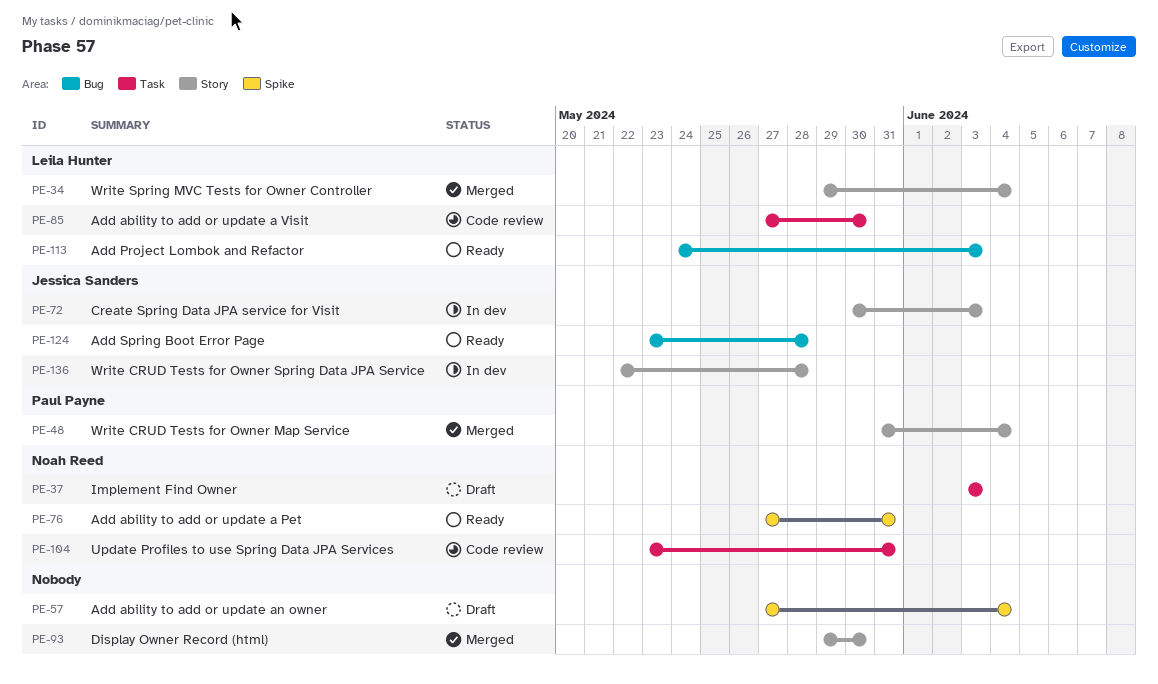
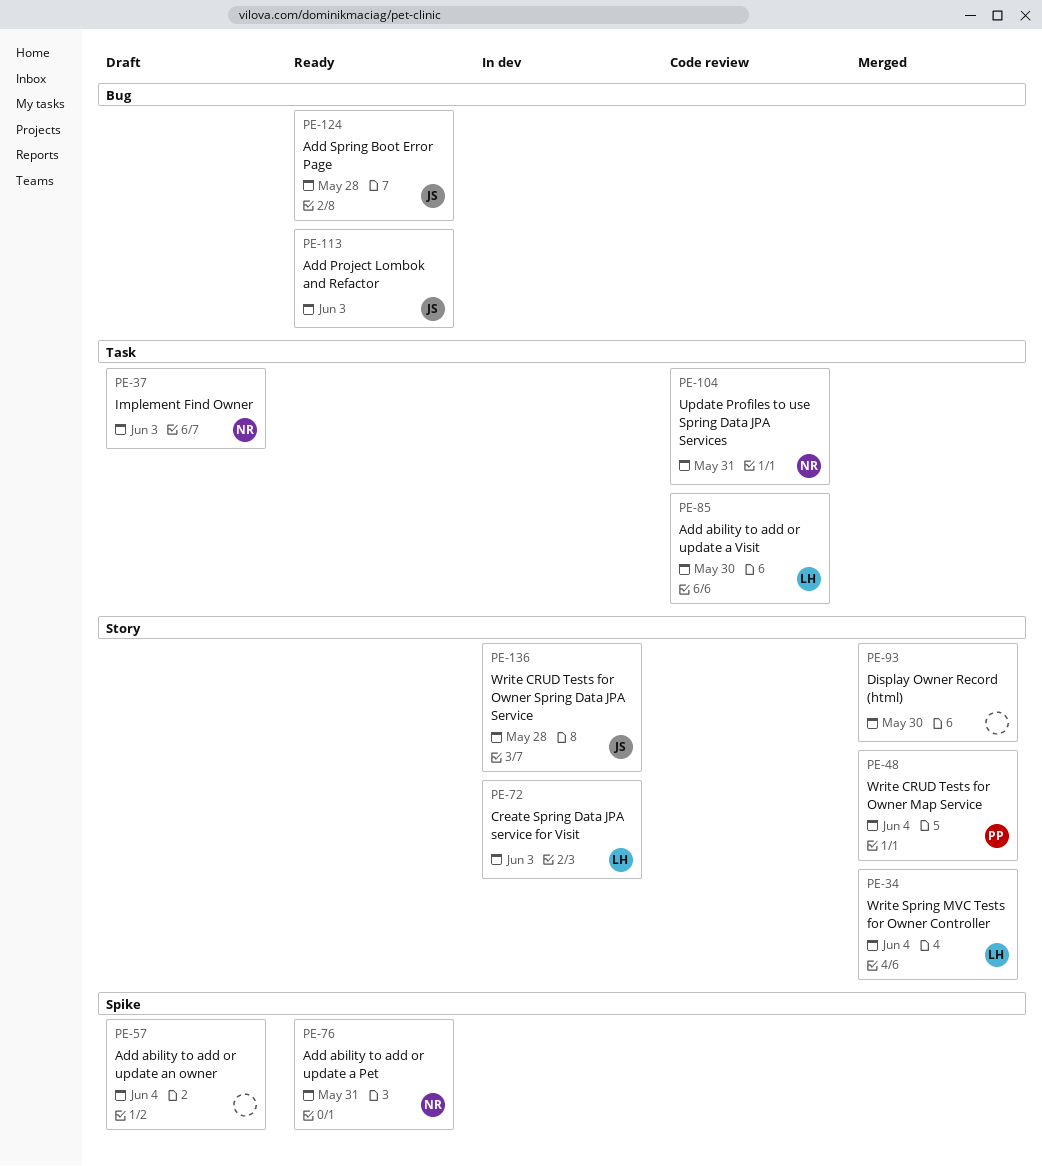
PE-72, owner: Jessica Sanders -> Leila Hunter
PE-113, owner: Leila Hunter -> Jessica Sanders

